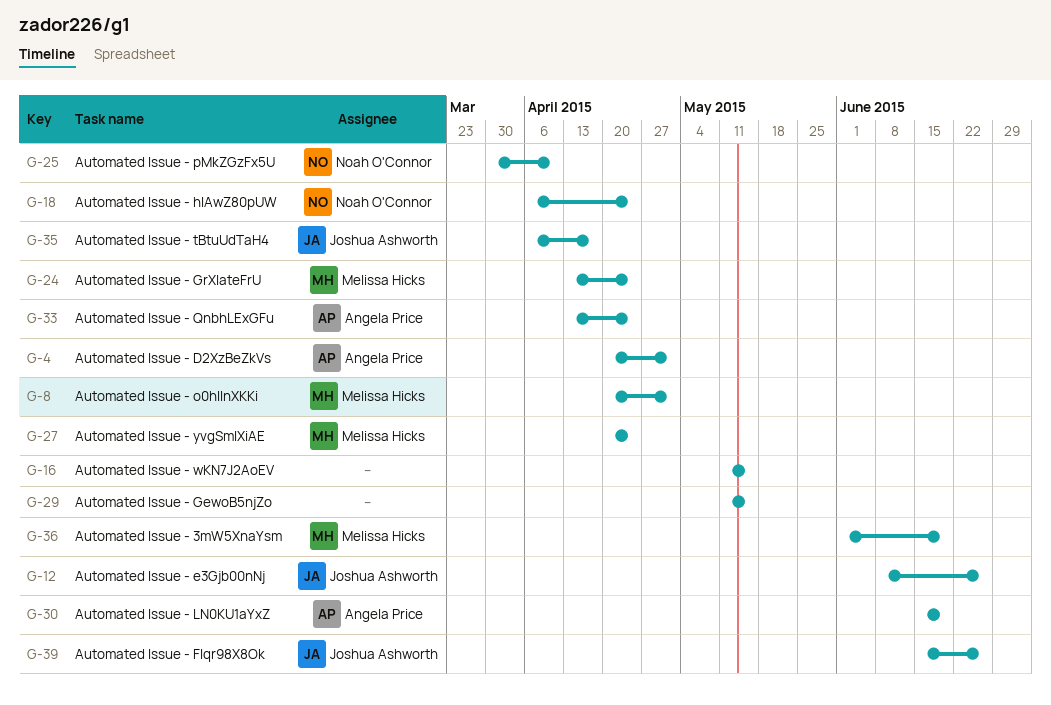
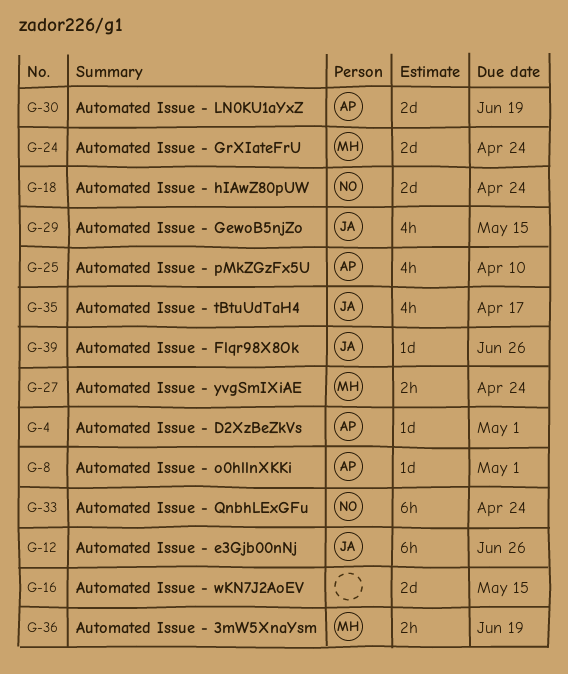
G-8, owner: Melissa Hicks -> Angela Price
G-25, owner: Noah O'Connor -> Angela Price
G-29, owner: none -> Joshua Ashworth
G-33, owner: Angela Price -> Noah O'Connor

